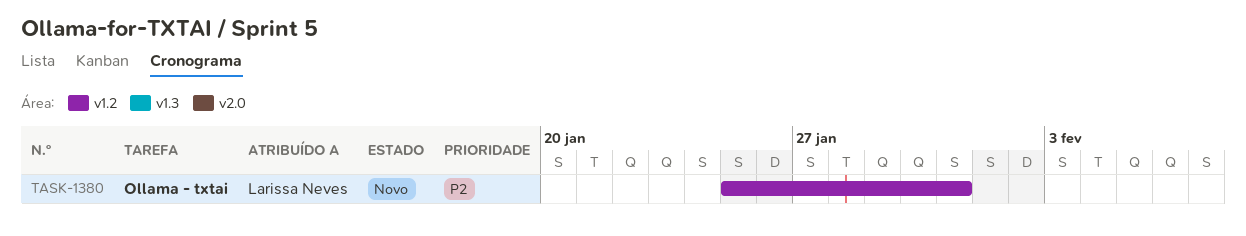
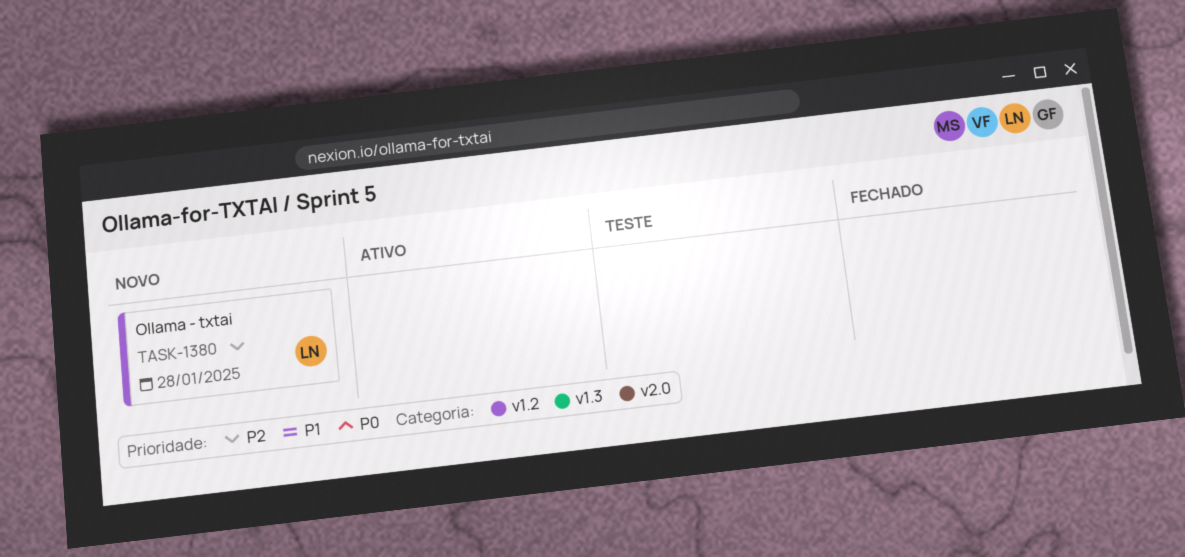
TASK-1380, due: Jan 31 -> Jan 28

